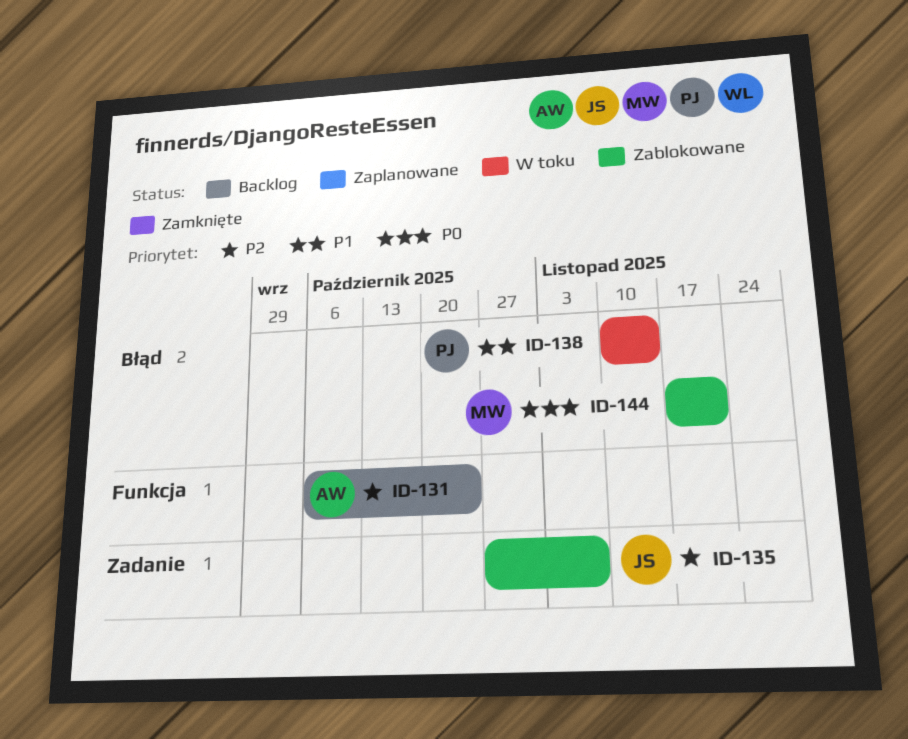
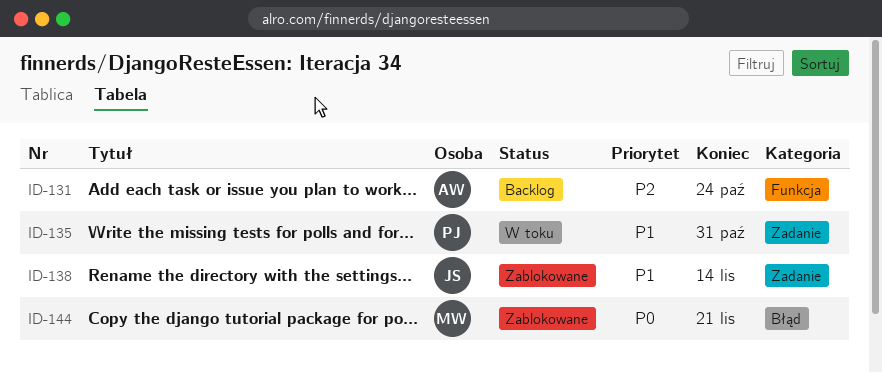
ID-135, status: Zablokowane -> W toku
ID-135, owner: JS -> PJ
ID-135, priority: P2 -> P1
ID-135, due: Nov 7 -> Oct 31
ID-138, status: W toku -> Zablokowane
ID-138, owner: PJ -> JS
ID-138, label: Błąd -> Zadanie

